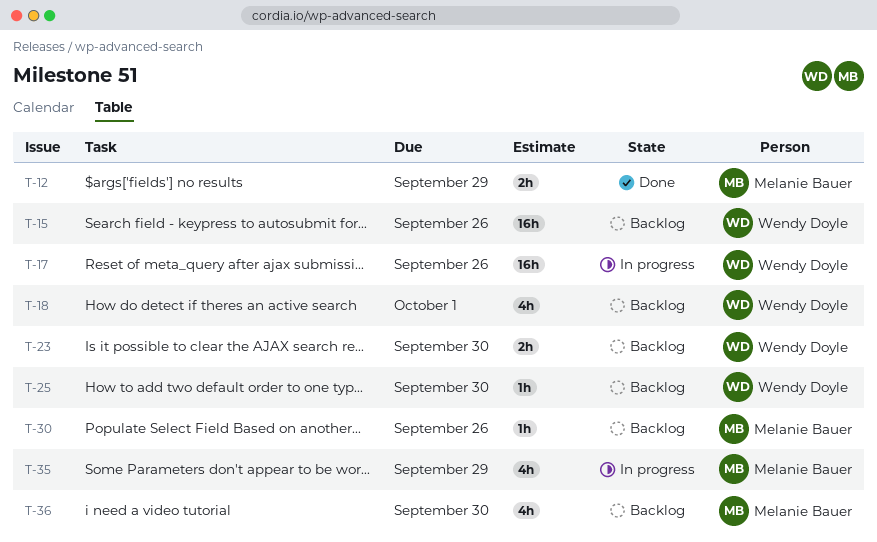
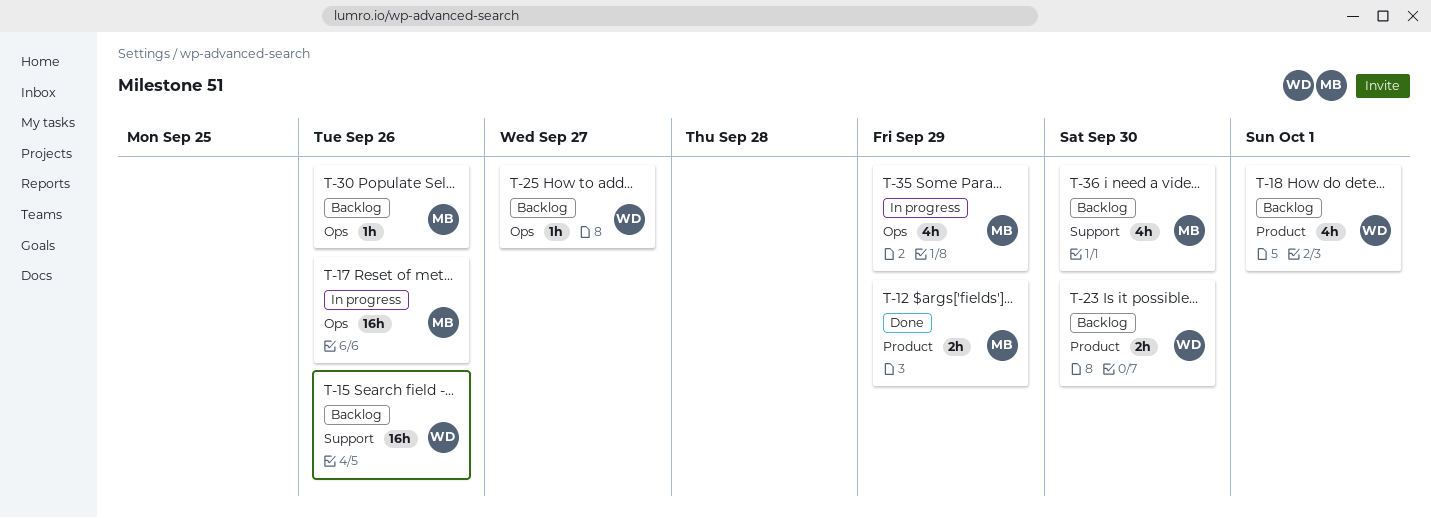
T-17, owner: Wendy Doyle -> Melanie Bauer
T-25, due: Sep 30 -> Sep 27

